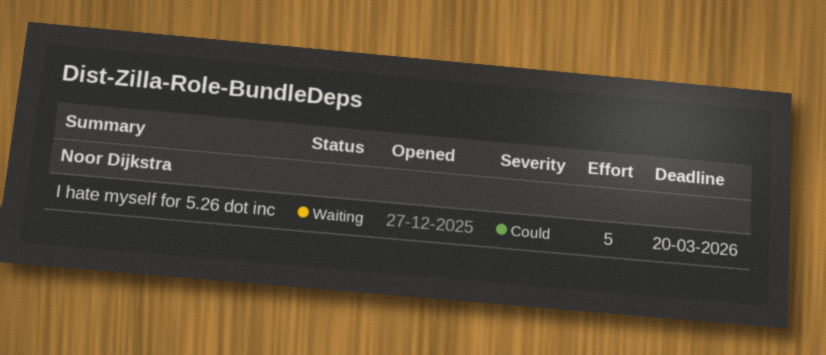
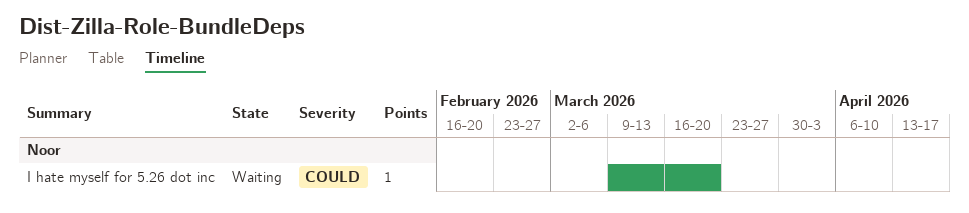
I hate myself for 5.26 dot inc, estimate: 5 -> 1

